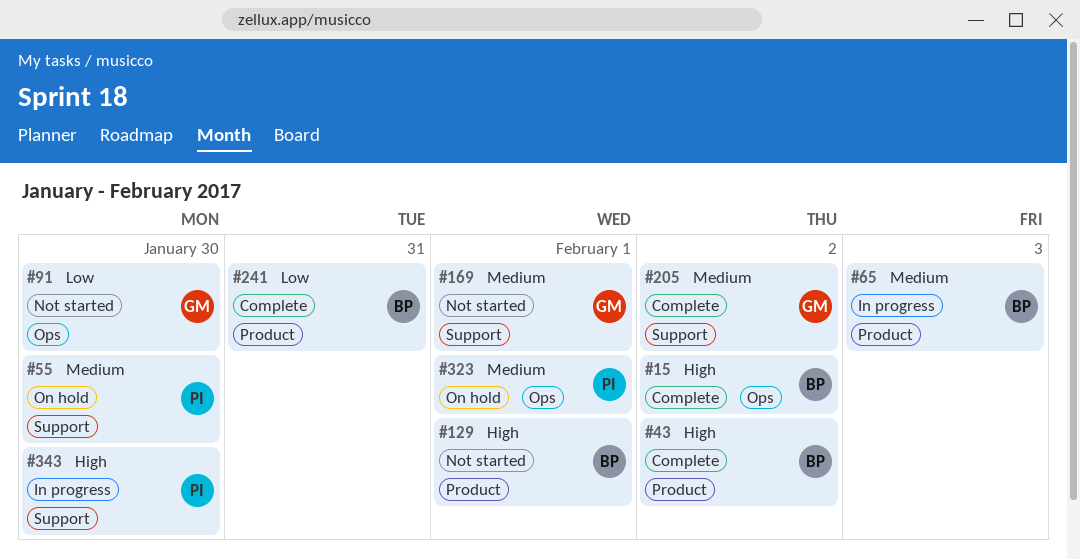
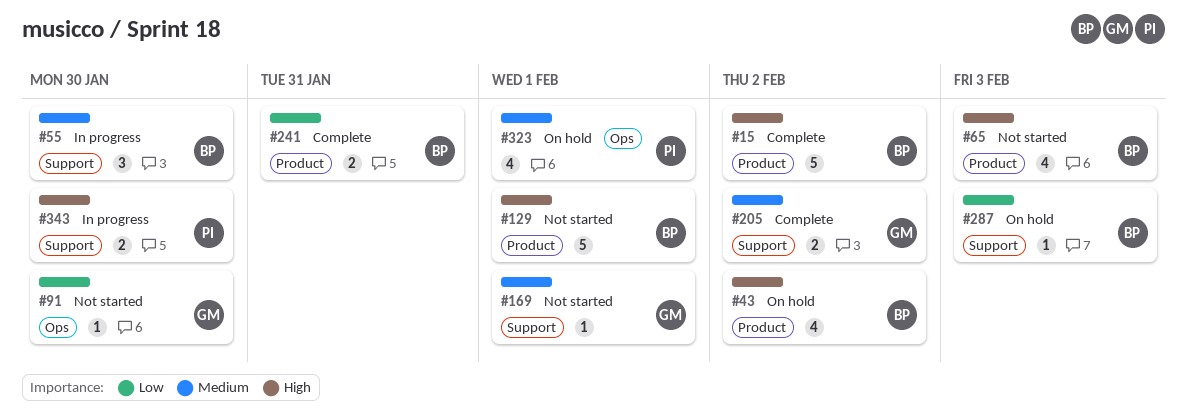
#15, label: Ops -> Product
#43, status: Complete -> On hold
#55, status: On hold -> In progress
#55, owner: PI -> BP
#65, status: In progress -> Not started
#65, priority: Medium -> High
#287: none -> present

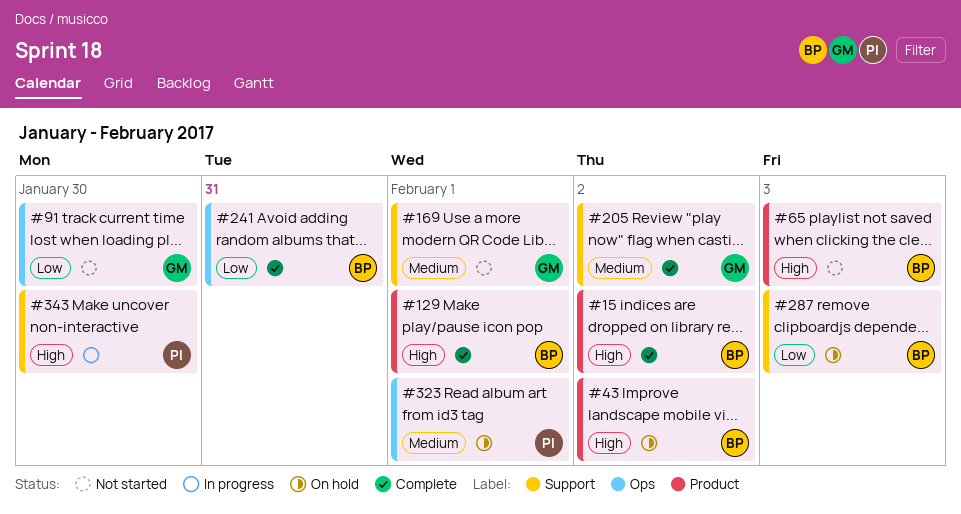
#55: present -> none
#129, status: Not started -> Complete
#241, label: Product -> Ops

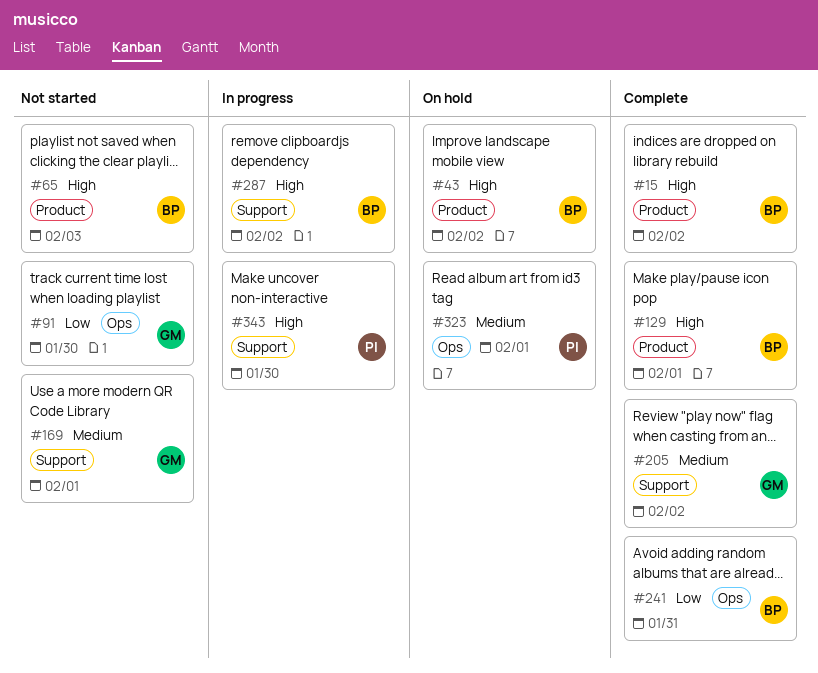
#287, status: On hold -> In progress
#287, priority: Low -> High
#287, due: Feb 3 -> Feb 2

